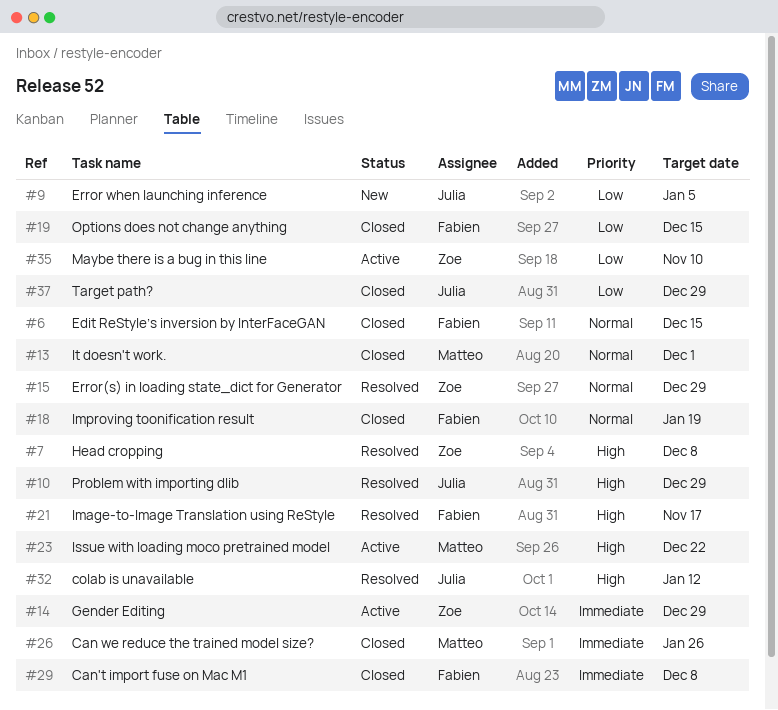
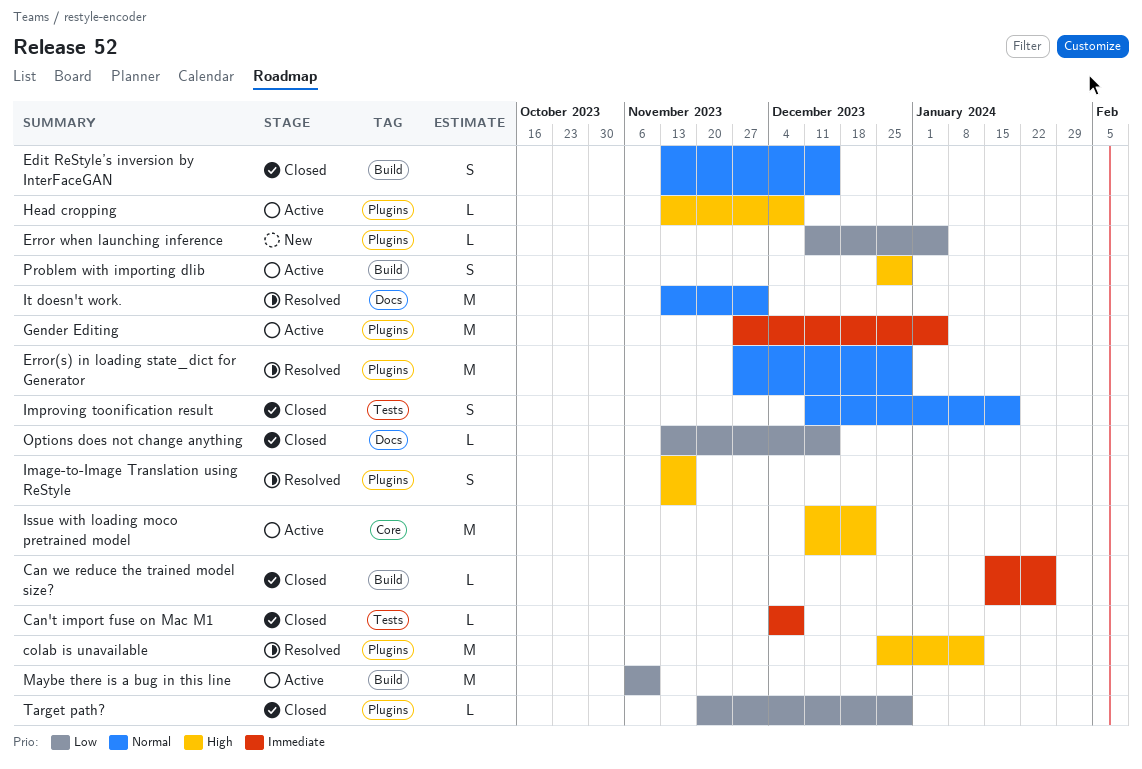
Gender Editing, due: Dec 29 -> Jan 5
Head cropping, status: Resolved -> Active
It doesn't work., status: Closed -> Resolved
Problem with importing dlib, status: Resolved -> Active

